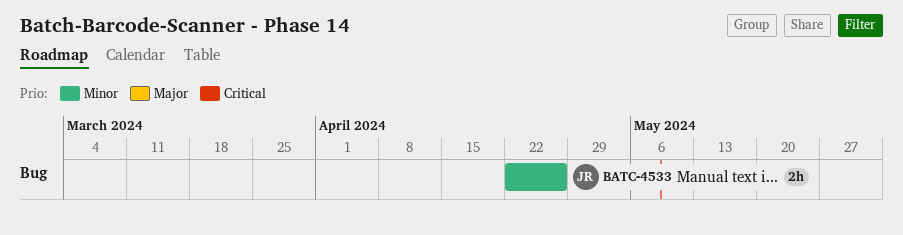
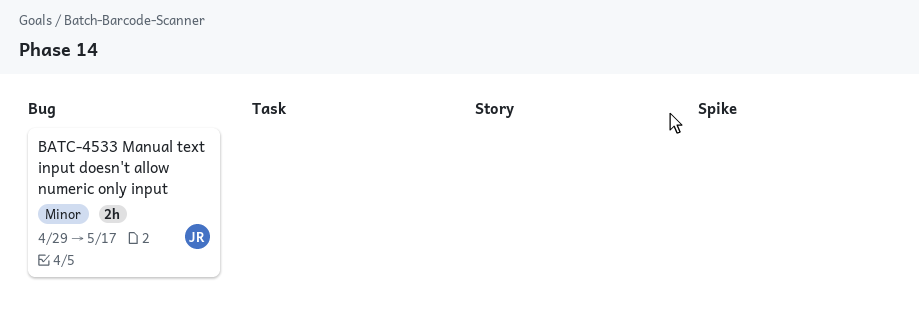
BATC-4533, start: Apr 22 -> Apr 29
BATC-4533, due: Apr 26 -> May 17

